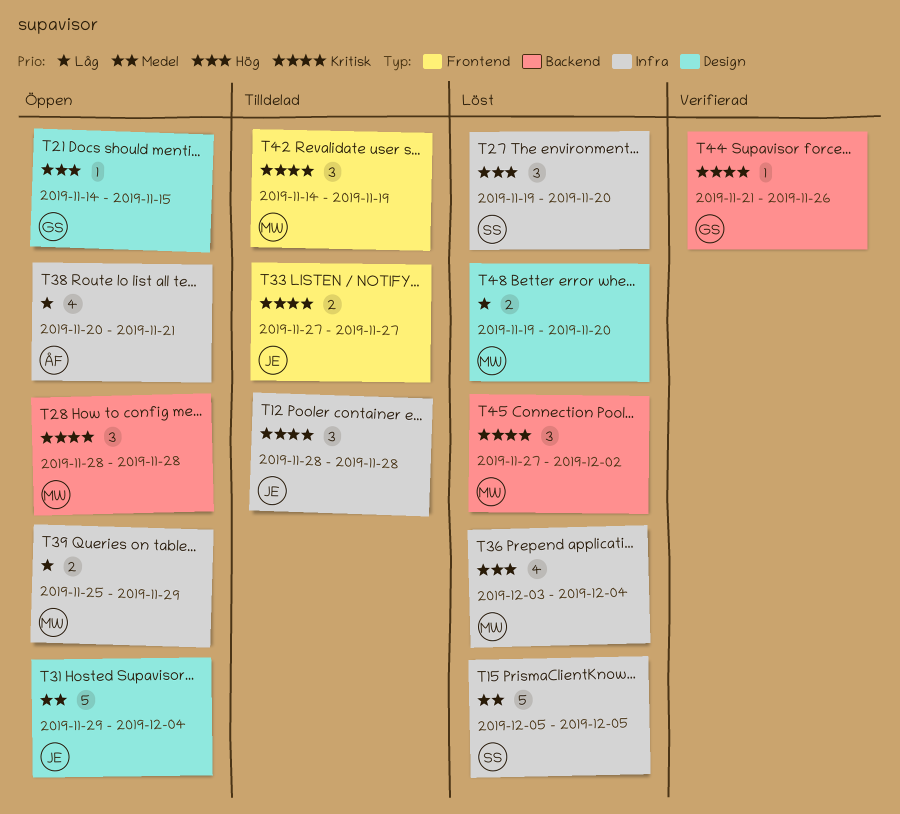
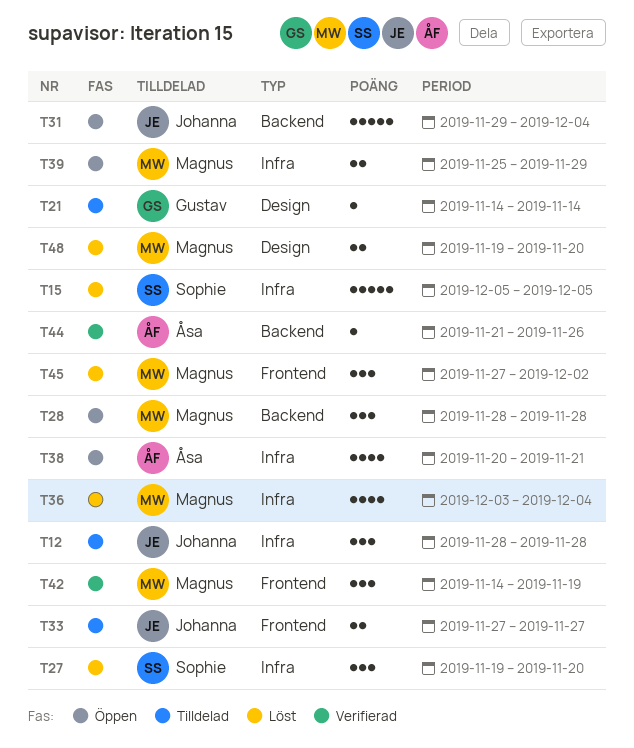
T21, status: Öppen -> Tilldelad
T21, due: Nov 15 -> Nov 14
T31, label: Design -> Backend
T42, status: Tilldelad -> Verifierad
T44, owner: Gustav -> Åsa
T45, label: Backend -> Frontend

